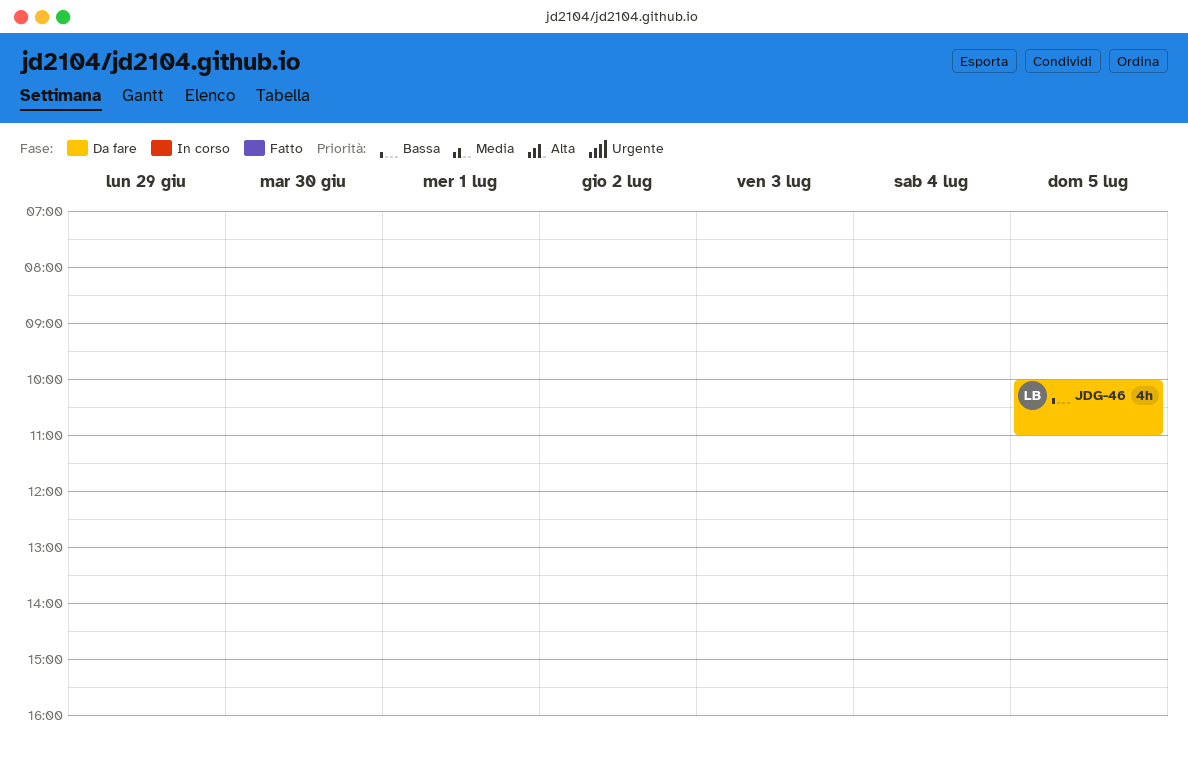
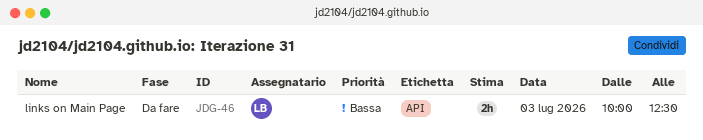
JDG-46, estimate: 4h -> 2h
JDG-46, day: Jul 5 -> Jul 3
JDG-46, ends: 11:00 -> 12:30

